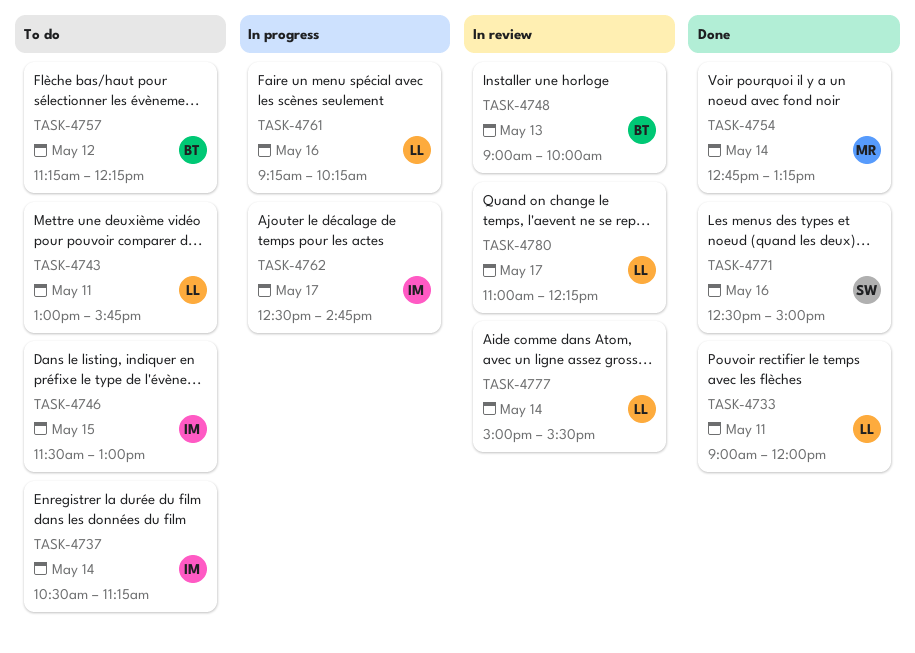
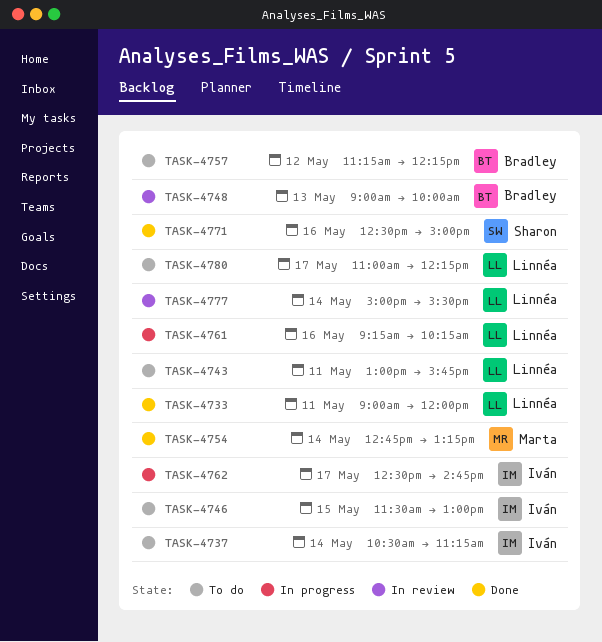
TASK-4780, status: In review -> To do

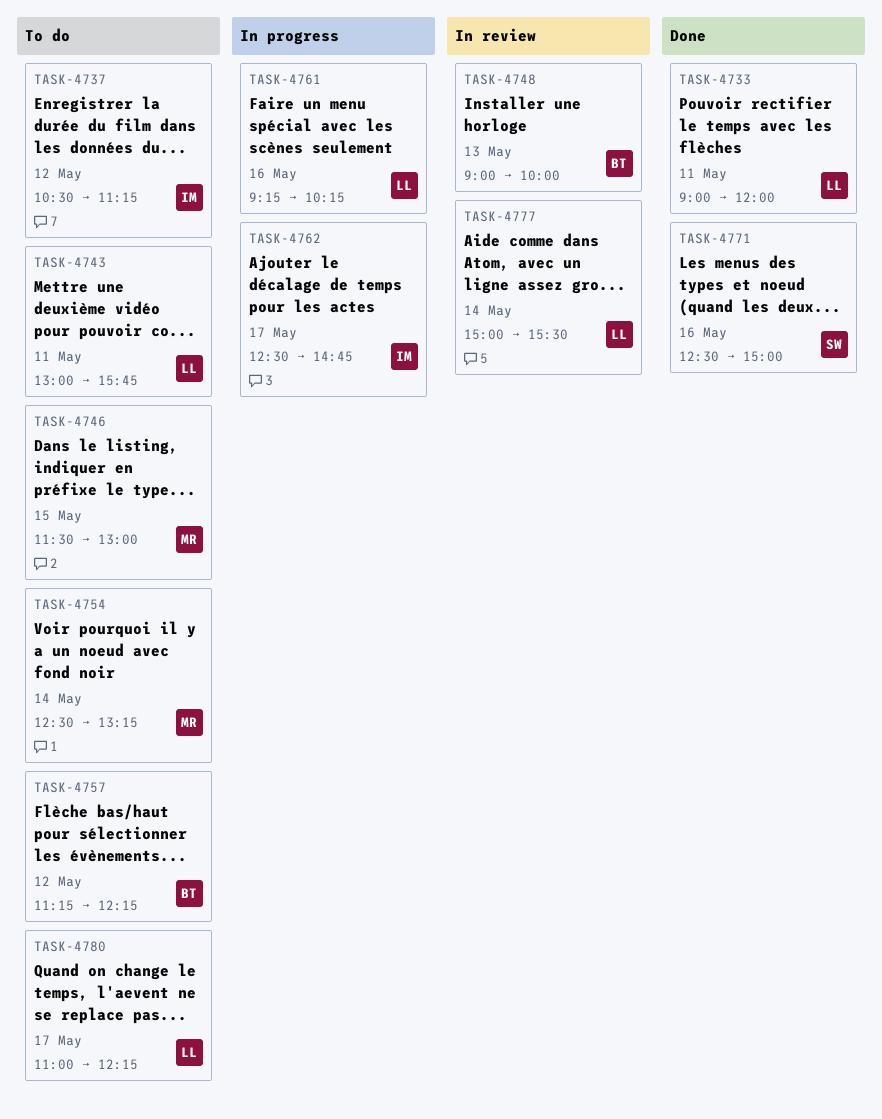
TASK-4737, day: May 14 -> May 12
TASK-4746, owner: Iván -> Marta
TASK-4754, status: Done -> To do
TASK-4754, begins: 12:45 -> 12:30

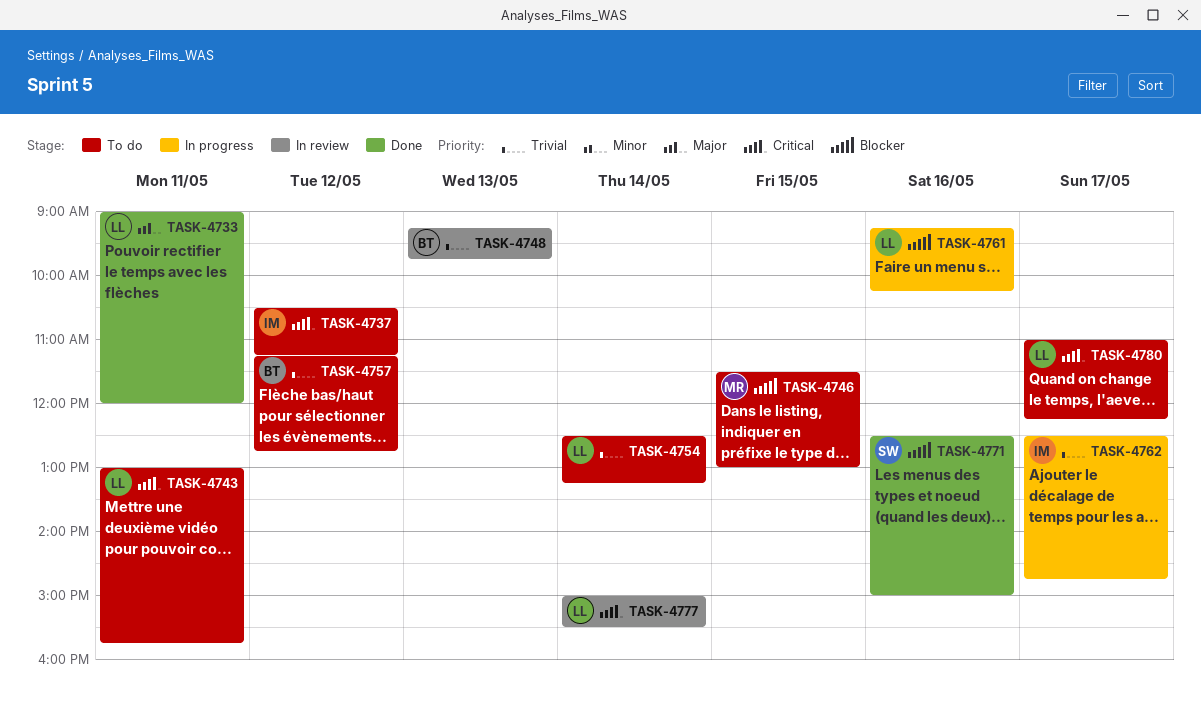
TASK-4748, begins: 09:00 -> 09:15
TASK-4748, ends: 10:00 -> 09:45
TASK-4754, owner: MR -> LL
TASK-4757, ends: 12:15 -> 12:45

